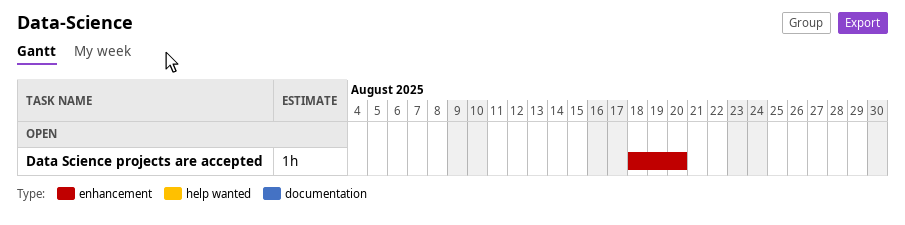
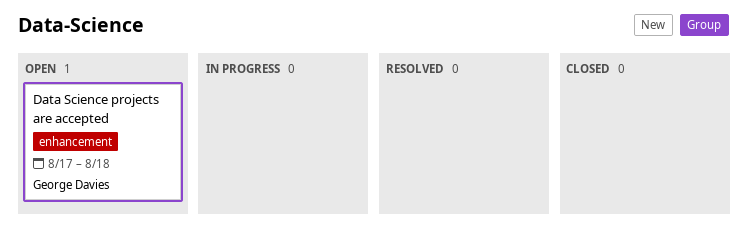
Data Science projects are accepted, start: Aug 18 -> Aug 17
Data Science projects are accepted, due: Aug 20 -> Aug 18

